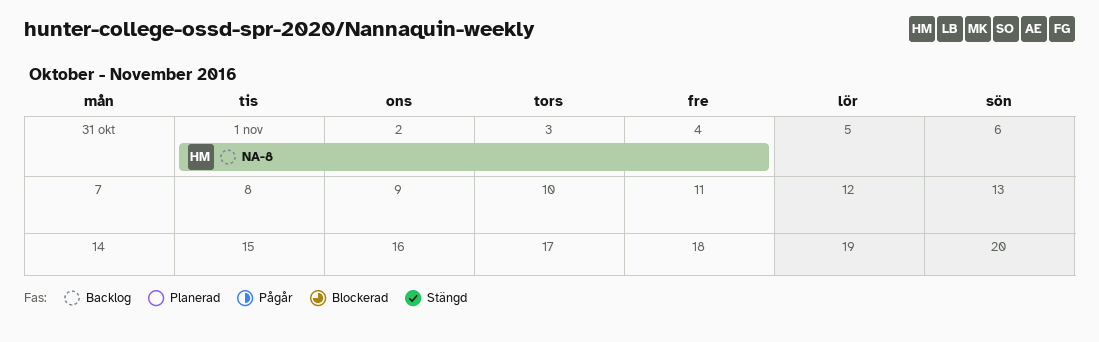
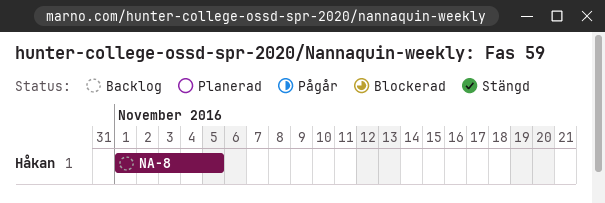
NA-8, due: Nov 4 -> Nov 5

